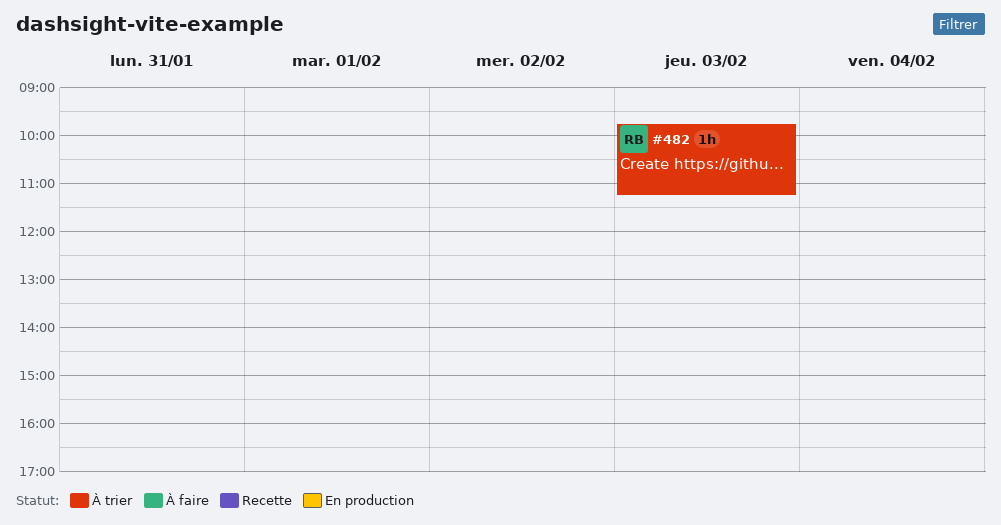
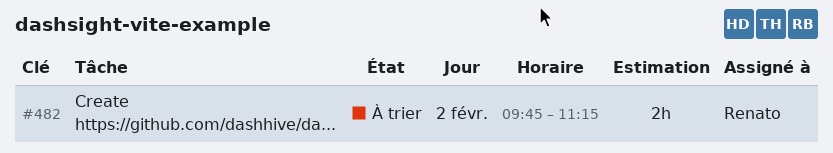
#482, estimate: 1h -> 2h
#482, day: Feb 3 -> Feb 2

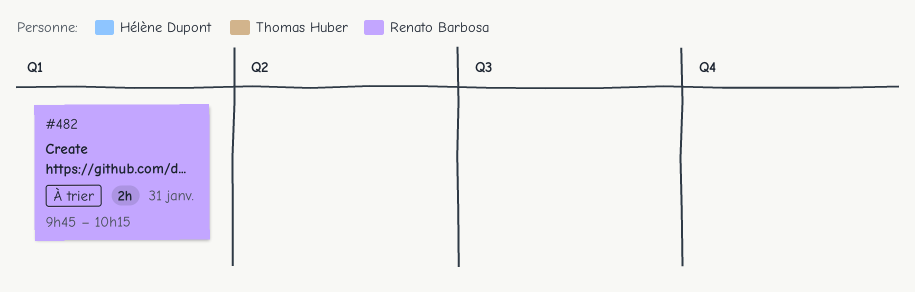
#482, day: Feb 2 -> Jan 31
#482, ends: 11:15 -> 10:15

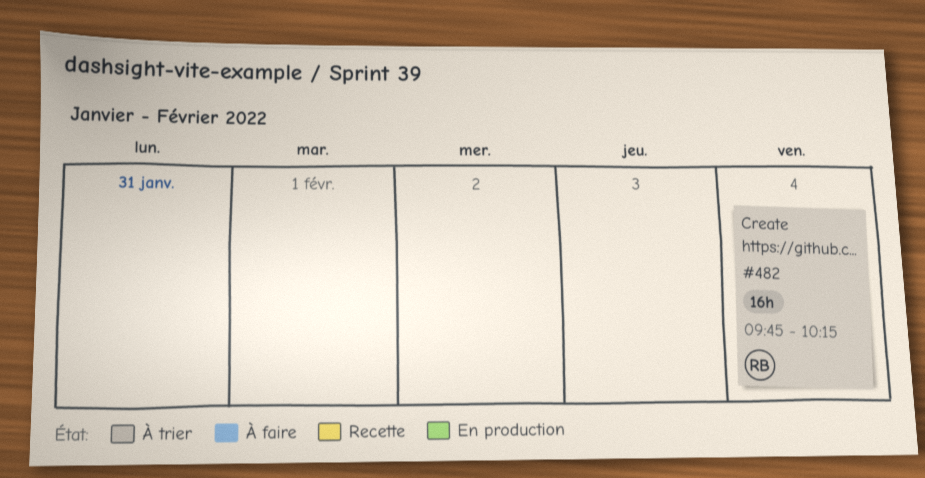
#482, estimate: 2h -> 16h
#482, day: Jan 31 -> Feb 4

